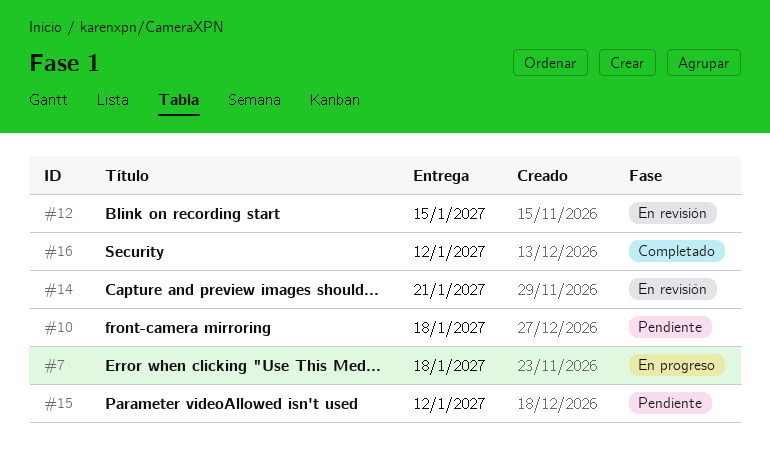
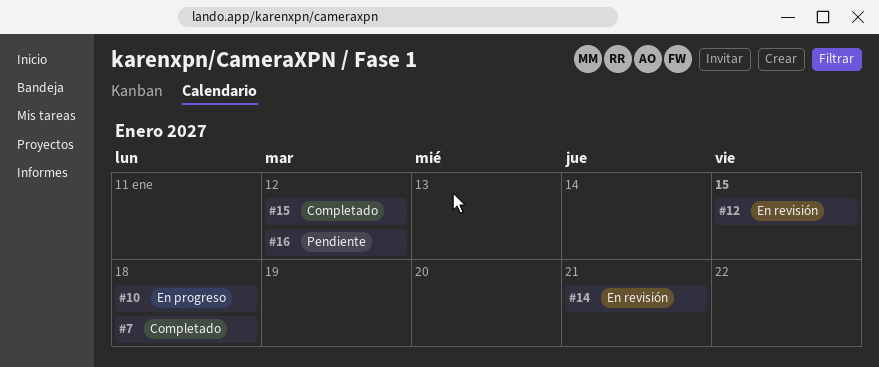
#7, status: En progreso -> Completado
#10, status: Pendiente -> En progreso
#15, status: Pendiente -> Completado
#16, status: Completado -> Pendiente

